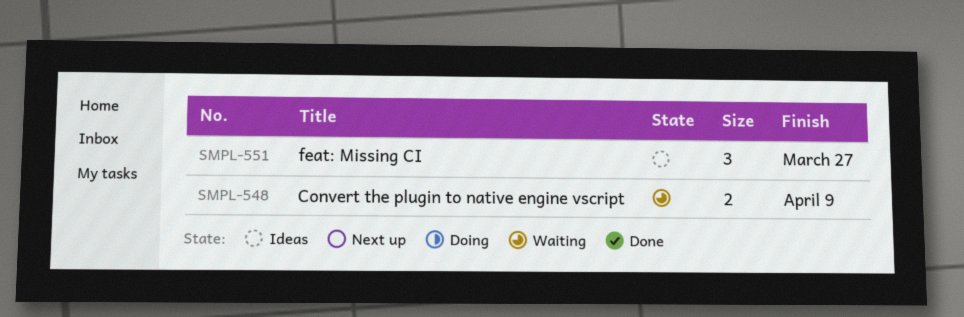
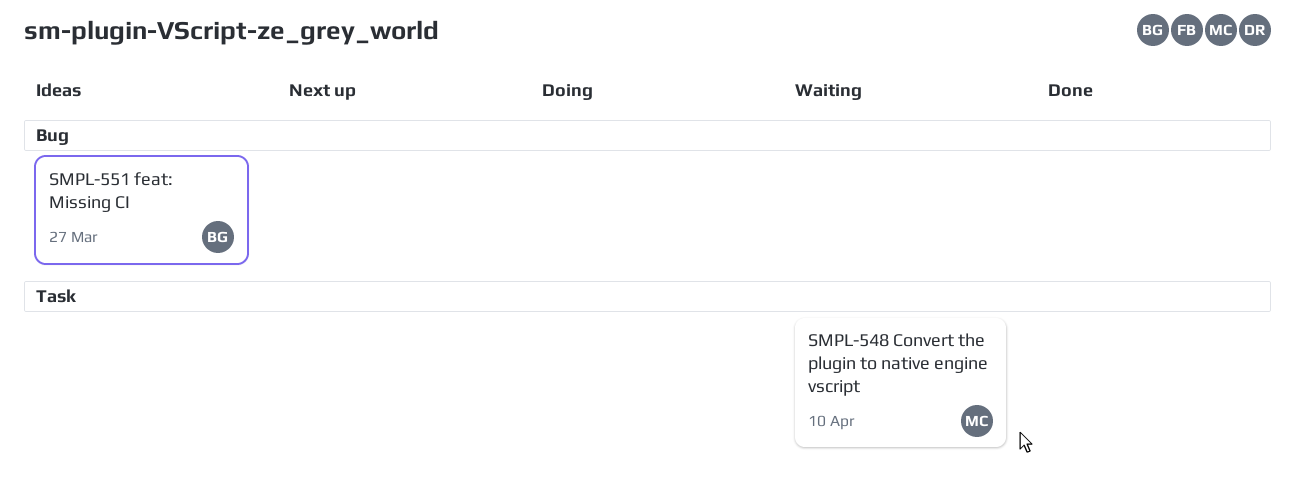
SMPL-548, due: Apr 9 -> Apr 10

